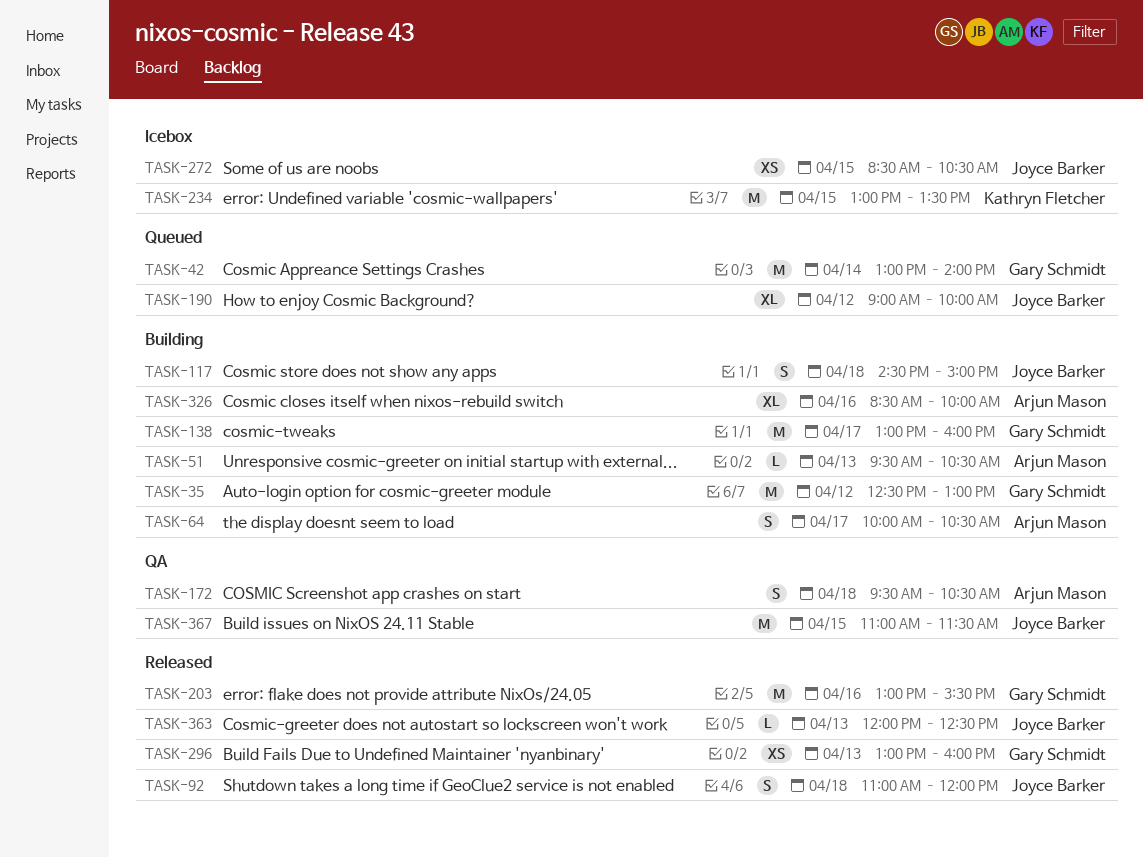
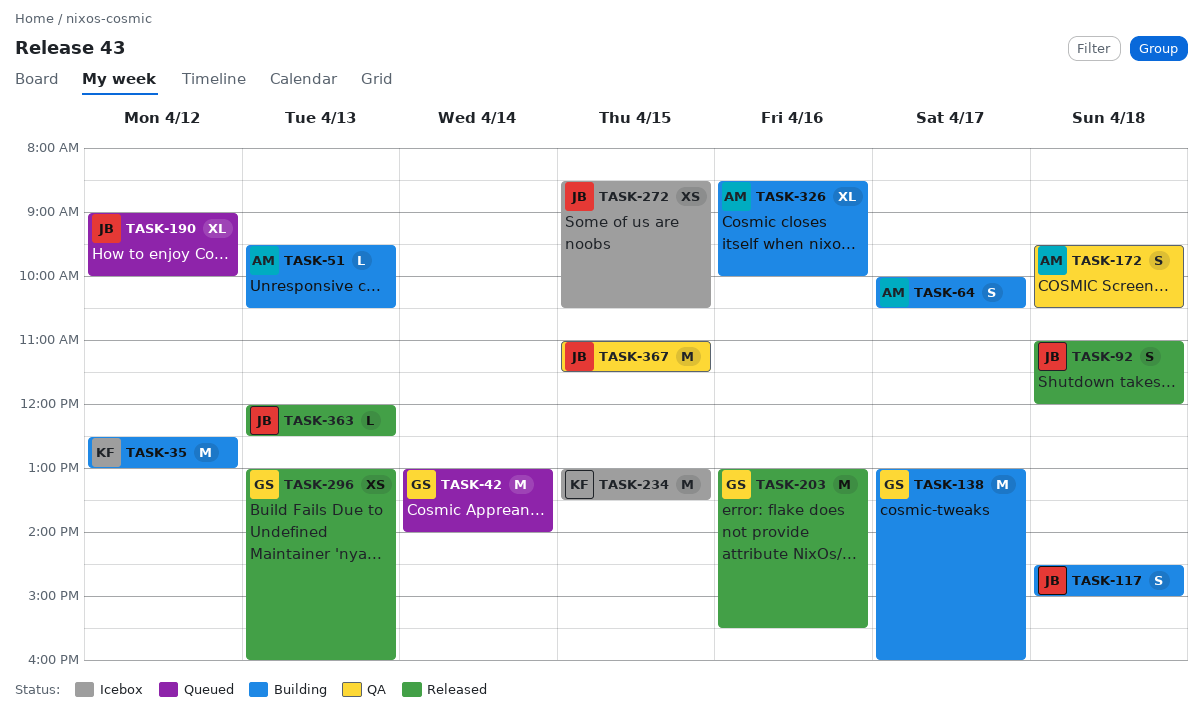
TASK-35, owner: Gary Schmidt -> Kathryn Fletcher

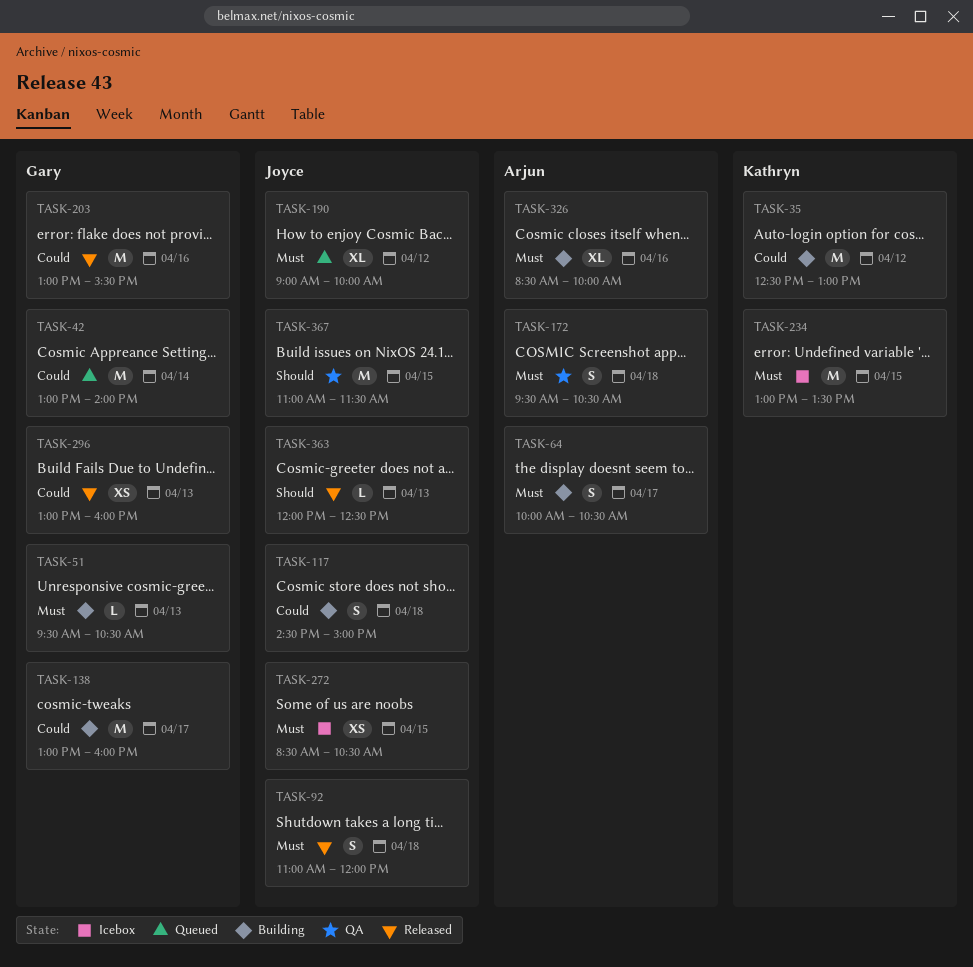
TASK-51, owner: Arjun -> Gary

